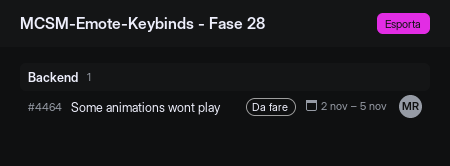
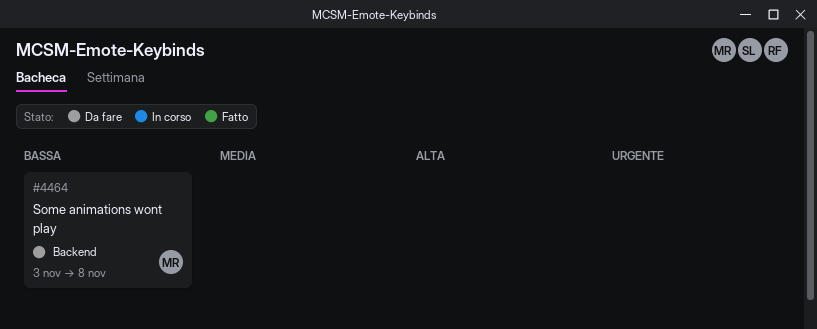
#4464, start: Nov 2 -> Nov 3
#4464, due: Nov 5 -> Nov 8

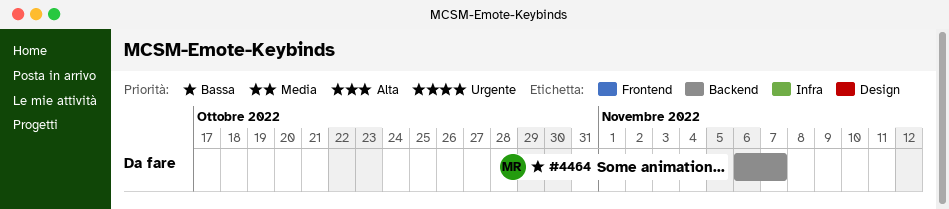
#4464, start: Nov 3 -> Nov 6
#4464, due: Nov 8 -> Nov 7

